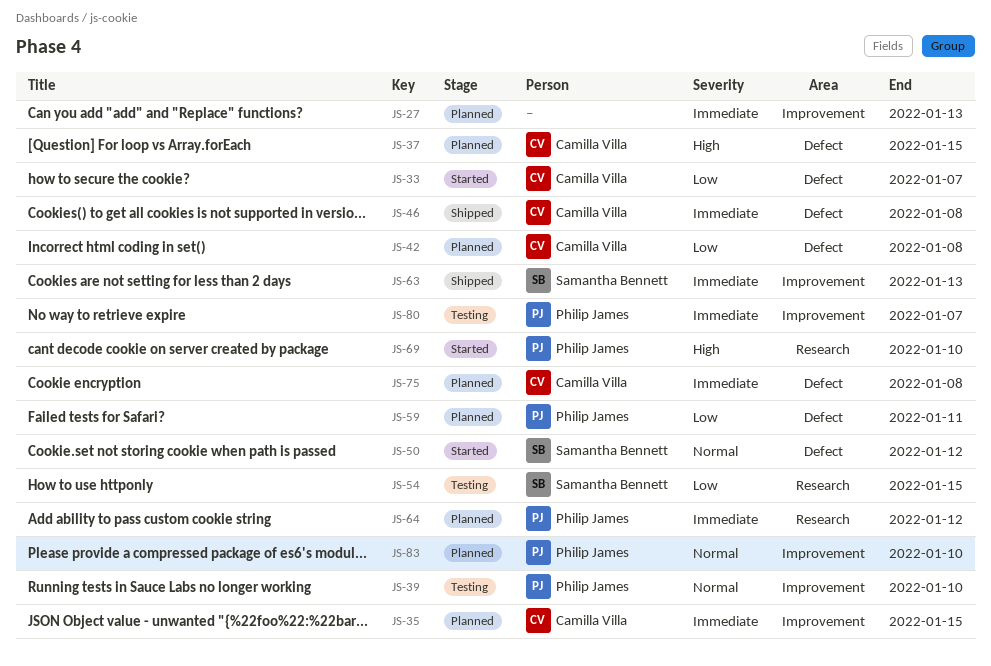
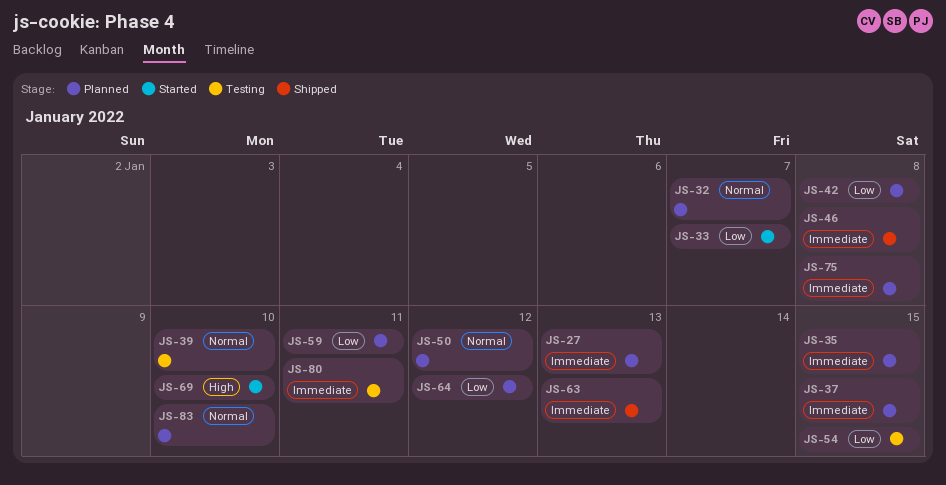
JS-32: none -> present
JS-37, priority: High -> Immediate
JS-50, status: Started -> Planned
JS-64, priority: Immediate -> Low
JS-80, due: Jan 7 -> Jan 11

